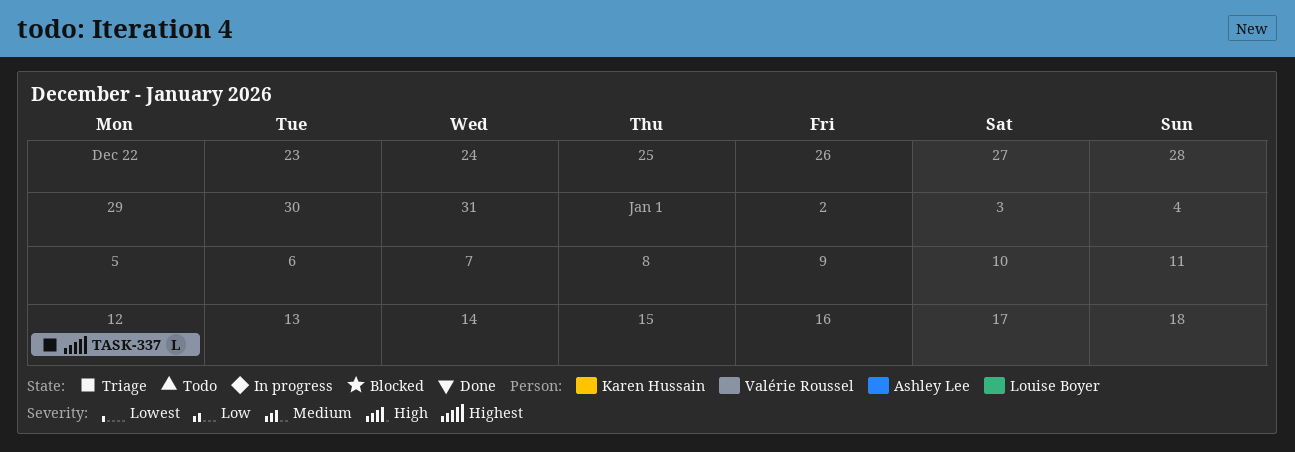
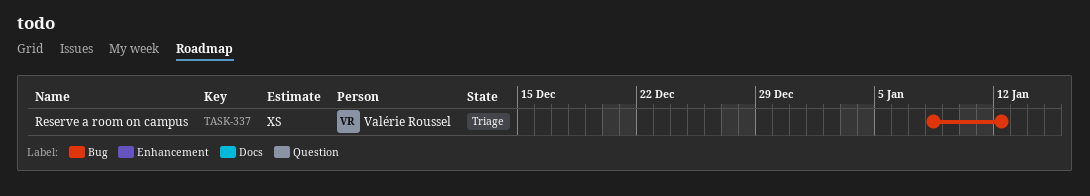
TASK-337, estimate: L -> XS
TASK-337, start: Jan 12 -> Jan 8

